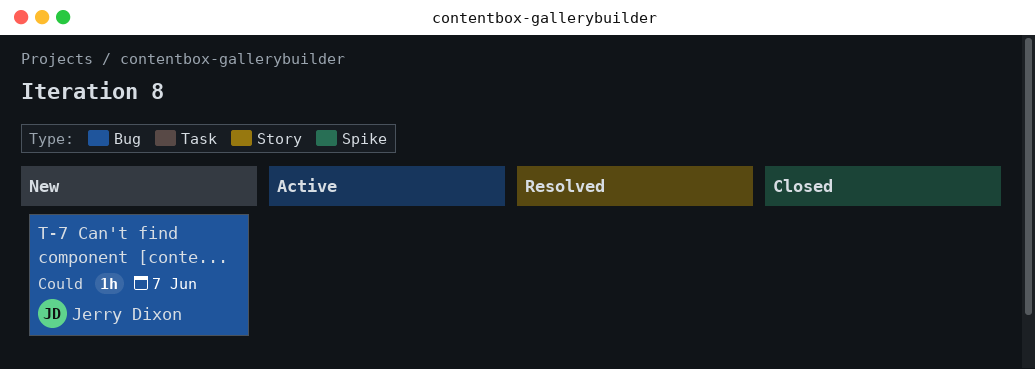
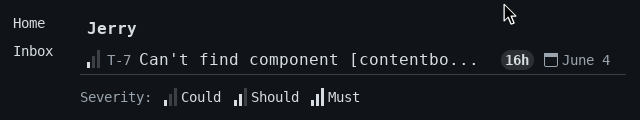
T-7, estimate: 1h -> 16h
T-7, due: Jun 7 -> Jun 4

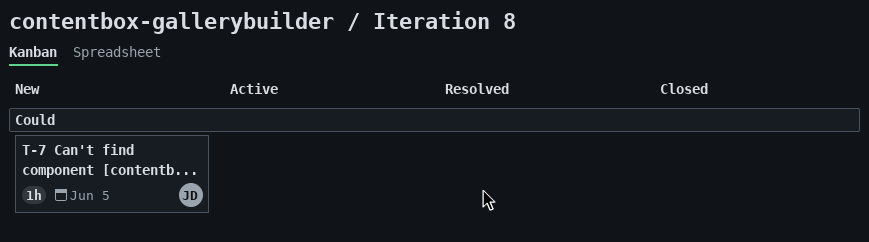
T-7, estimate: 16h -> 1h
T-7, due: Jun 4 -> Jun 5

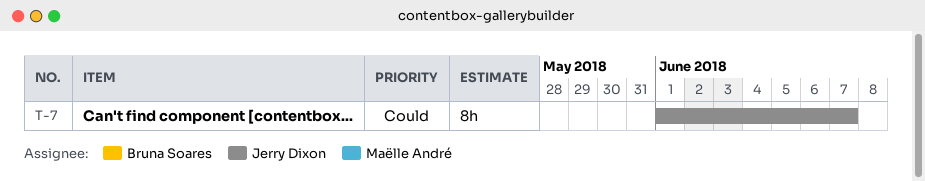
T-7, estimate: 1h -> 8h
T-7, due: Jun 5 -> Jun 7

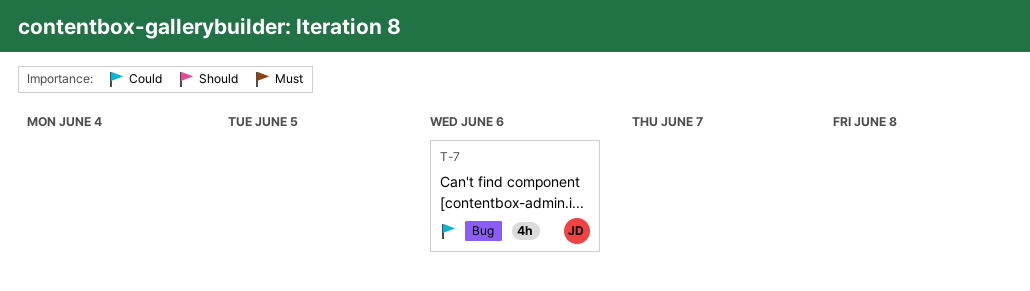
T-7, estimate: 8h -> 4h
T-7, due: Jun 7 -> Jun 6

